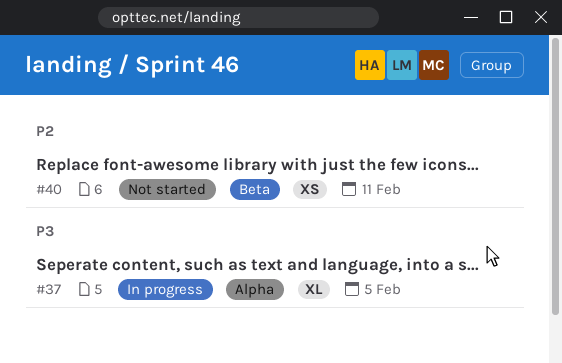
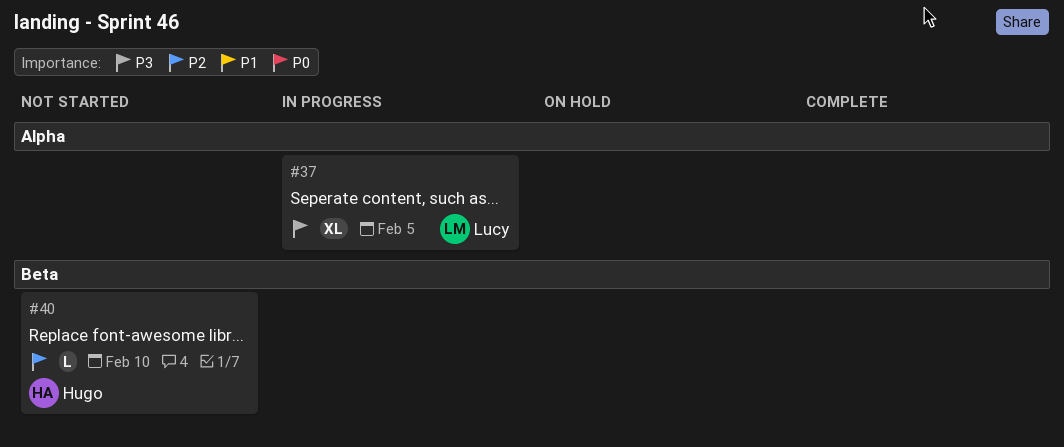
#40, estimate: XS -> L
#40, due: Feb 11 -> Feb 10

